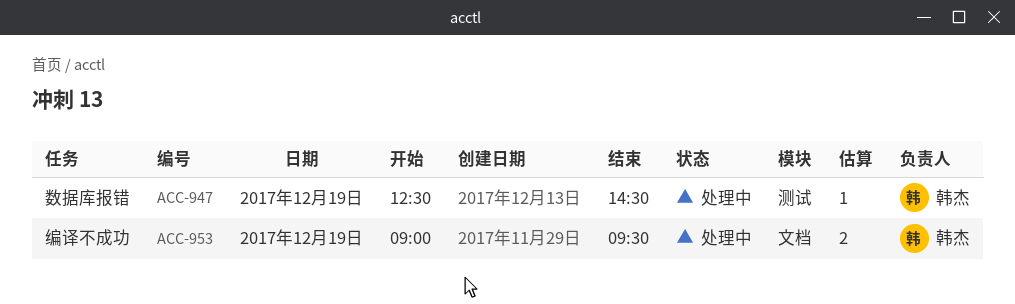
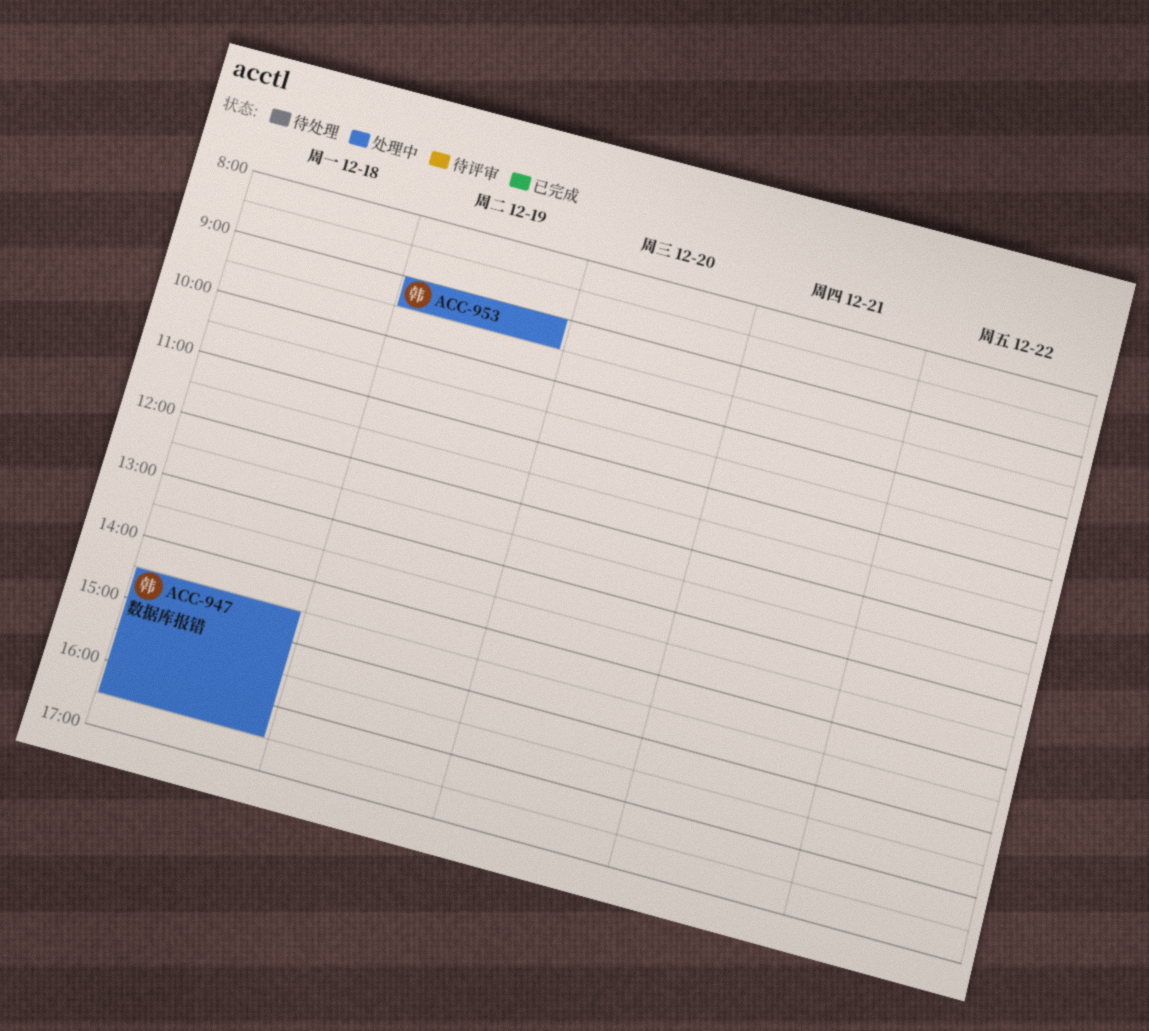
ACC-947, day: Dec 19 -> Dec 18
ACC-947, begins: 12:30 -> 14:30
ACC-947, ends: 14:30 -> 16:30

